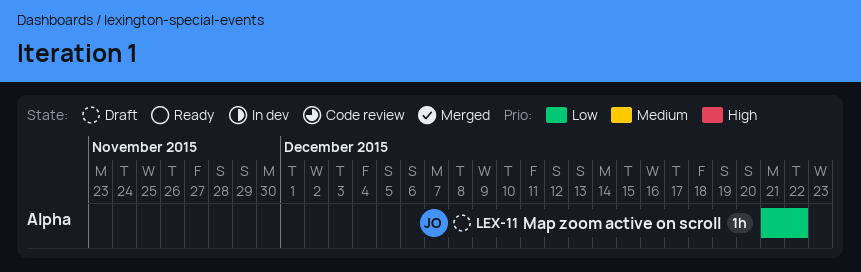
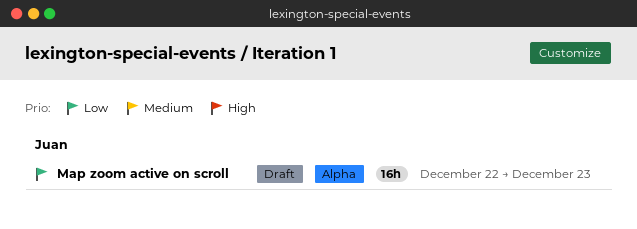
Map zoom active on scroll, estimate: 1h -> 16h
Map zoom active on scroll, start: Dec 21 -> Dec 22
Map zoom active on scroll, due: Dec 22 -> Dec 23

